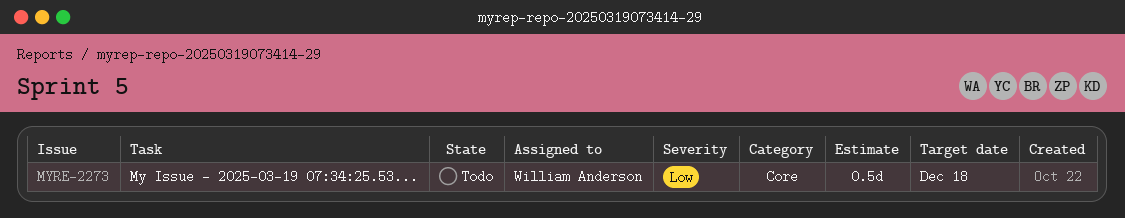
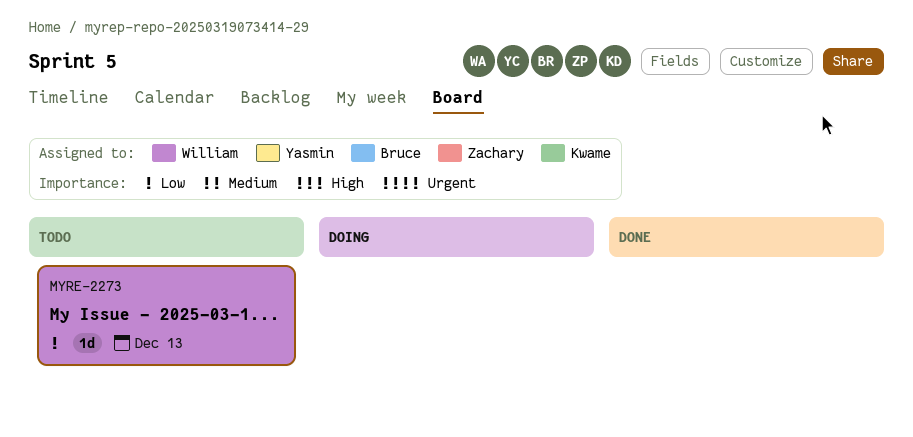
MYRE-2273, estimate: 0.5d -> 1d
MYRE-2273, due: Dec 18 -> Dec 13

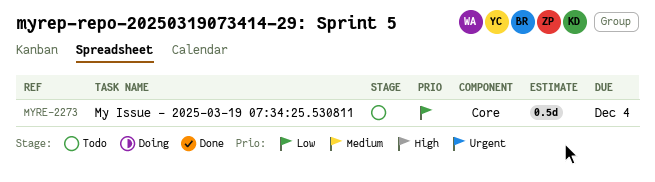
MYRE-2273, estimate: 1d -> 0.5d
MYRE-2273, due: Dec 13 -> Dec 4

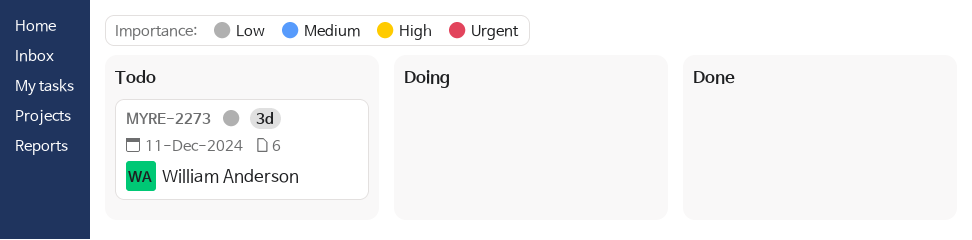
MYRE-2273, estimate: 0.5d -> 3d
MYRE-2273, due: Dec 4 -> Dec 11

